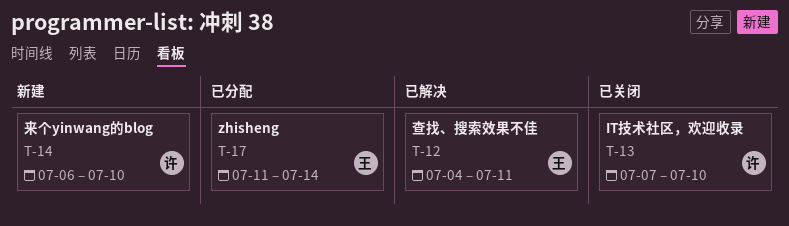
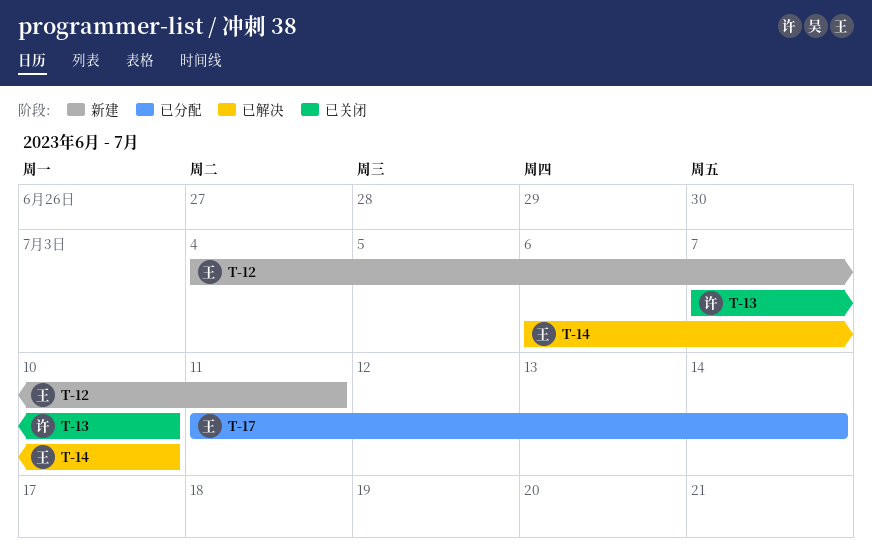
T-12, status: 已解决 -> 新建
T-14, status: 新建 -> 已解决
T-14, owner: 许 -> 王

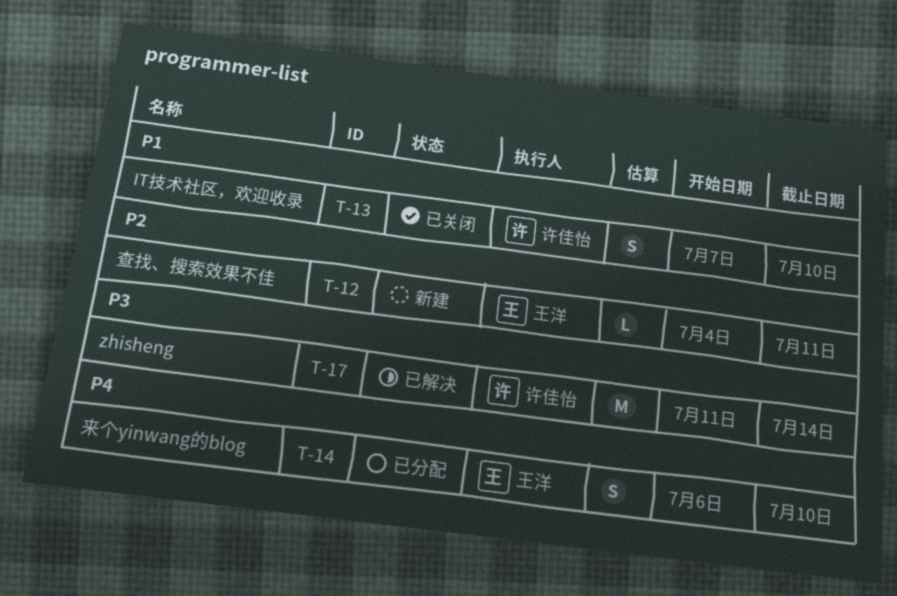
T-14, status: 已解决 -> 已分配
T-17, status: 已分配 -> 已解决
T-17, owner: 王洋 -> 许佳怡

